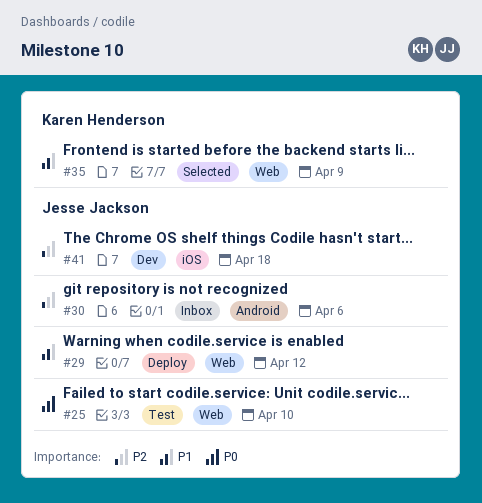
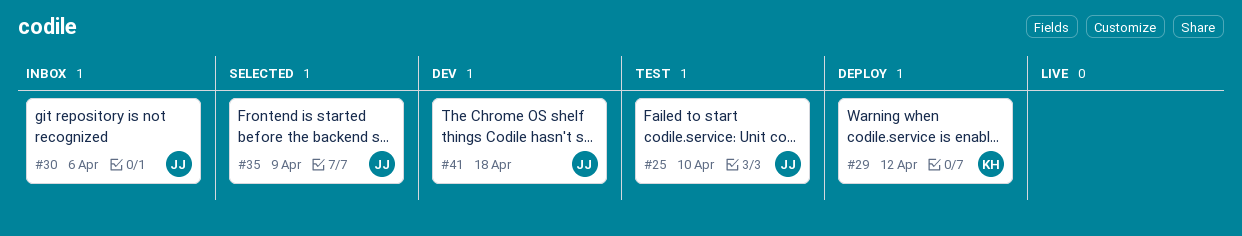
#29, owner: Jesse Jackson -> Karen Henderson
#35, owner: Karen Henderson -> Jesse Jackson

